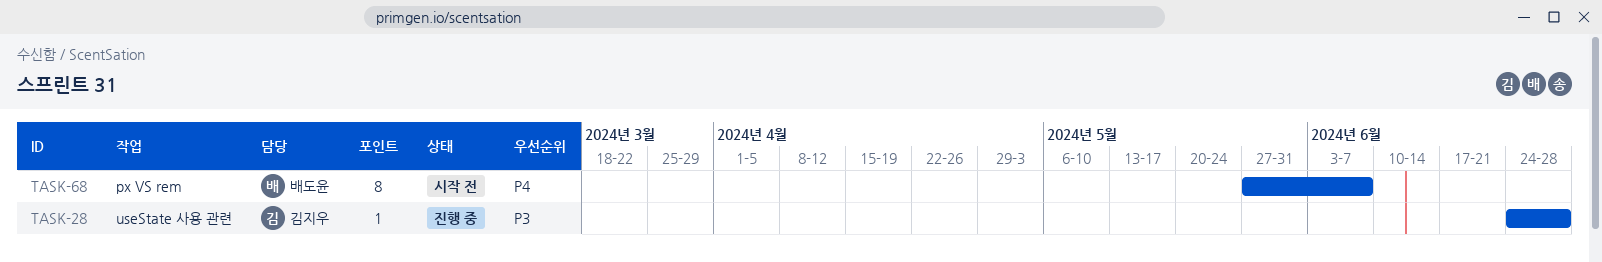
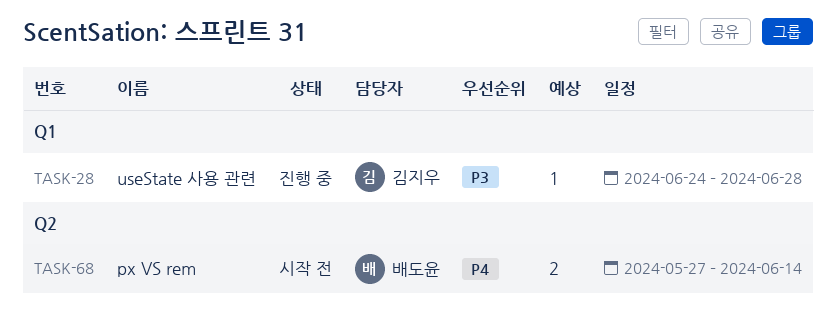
TASK-68, estimate: 8 -> 2
TASK-68, due: Jun 7 -> Jun 14

